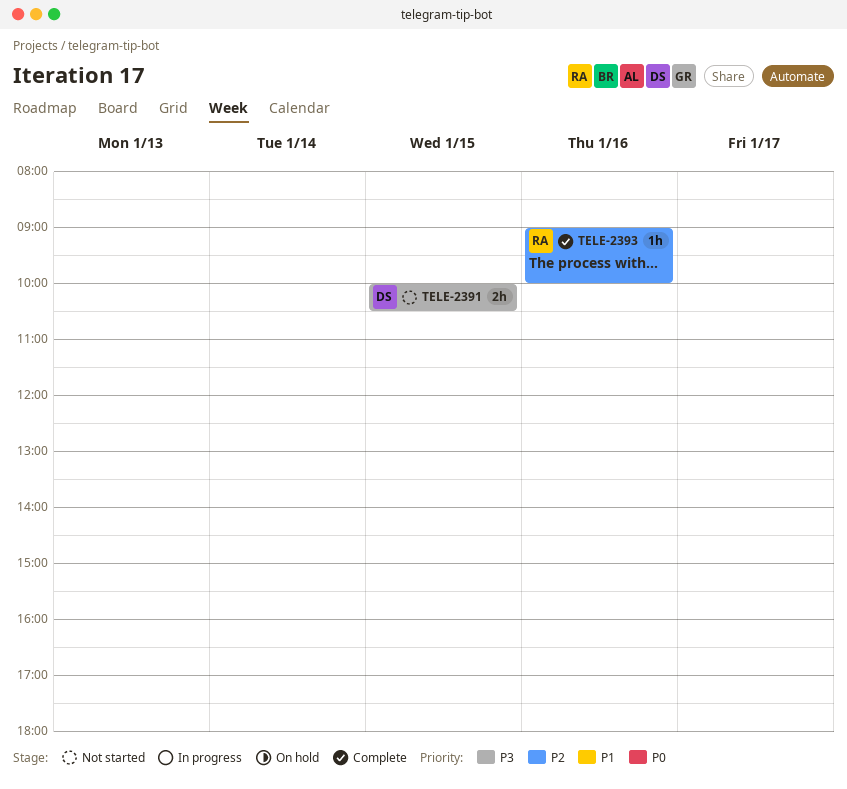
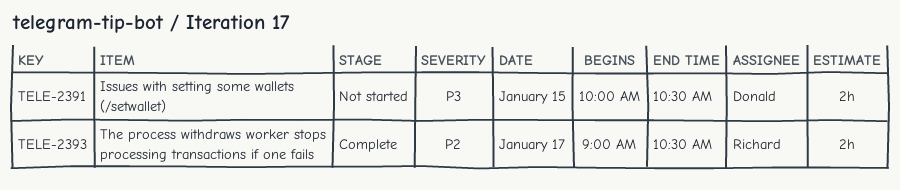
TELE-2393, estimate: 1h -> 2h
TELE-2393, day: Jan 16 -> Jan 17
TELE-2393, ends: 10:00 -> 10:30

